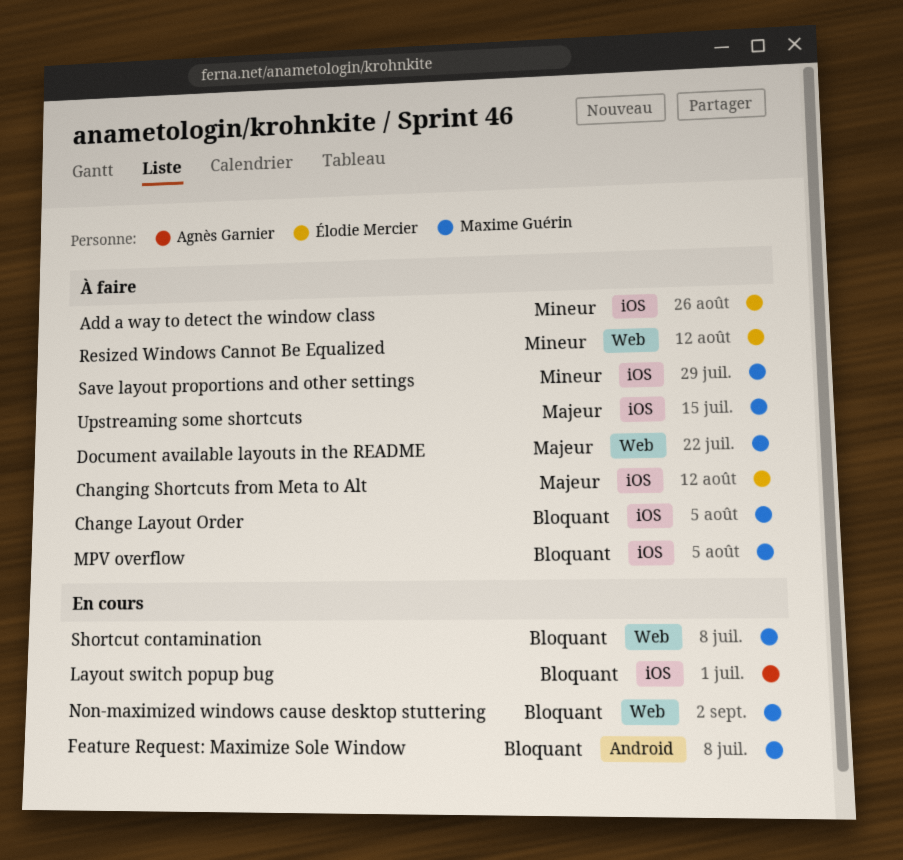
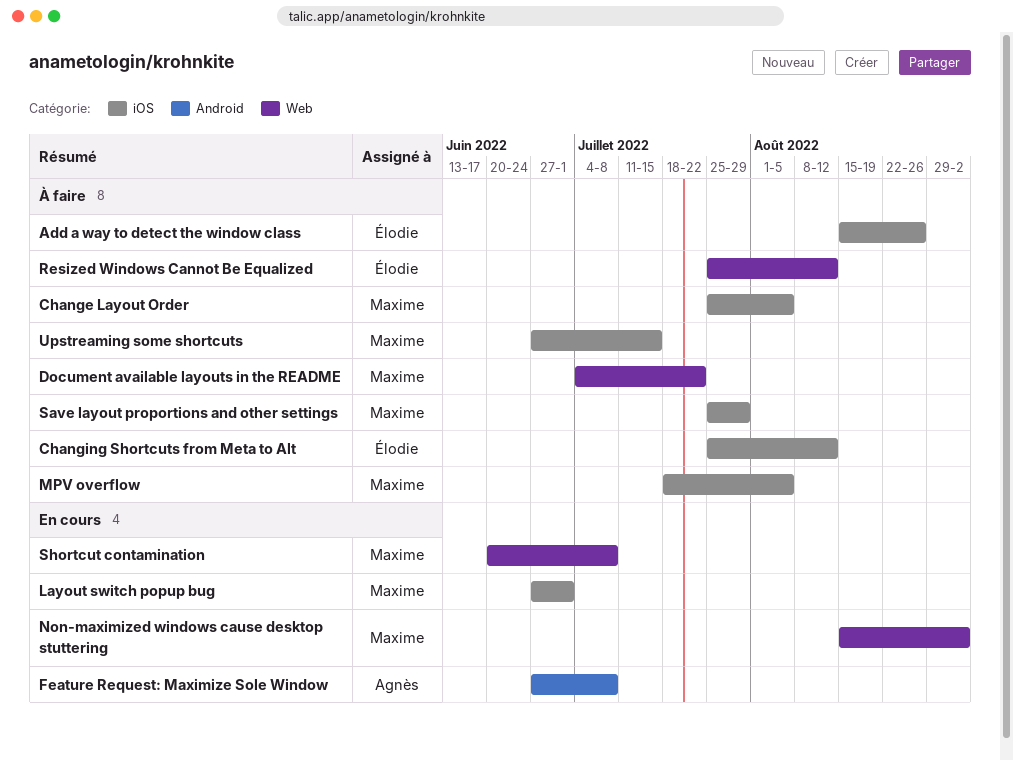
Feature Request: Maximize Sole Window, owner: Maxime Guérin -> Agnès Garnier
Layout switch popup bug, owner: Agnès Garnier -> Maxime Guérin

